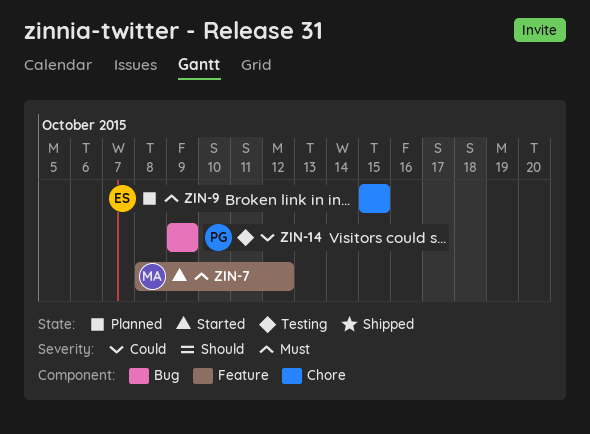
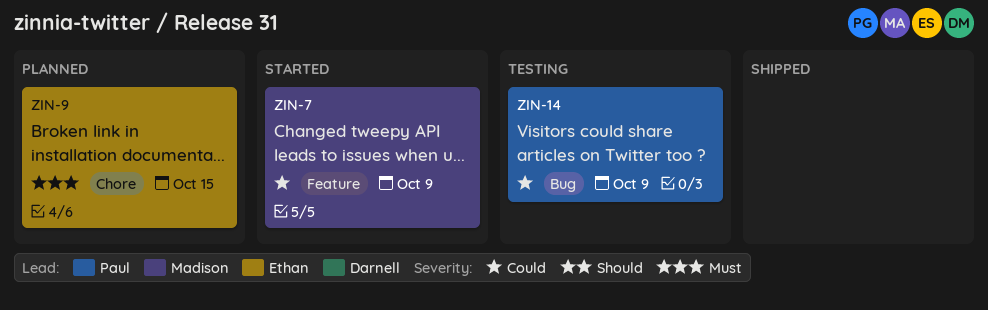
ZIN-7, priority: Must -> Could
ZIN-7, due: Oct 12 -> Oct 9

